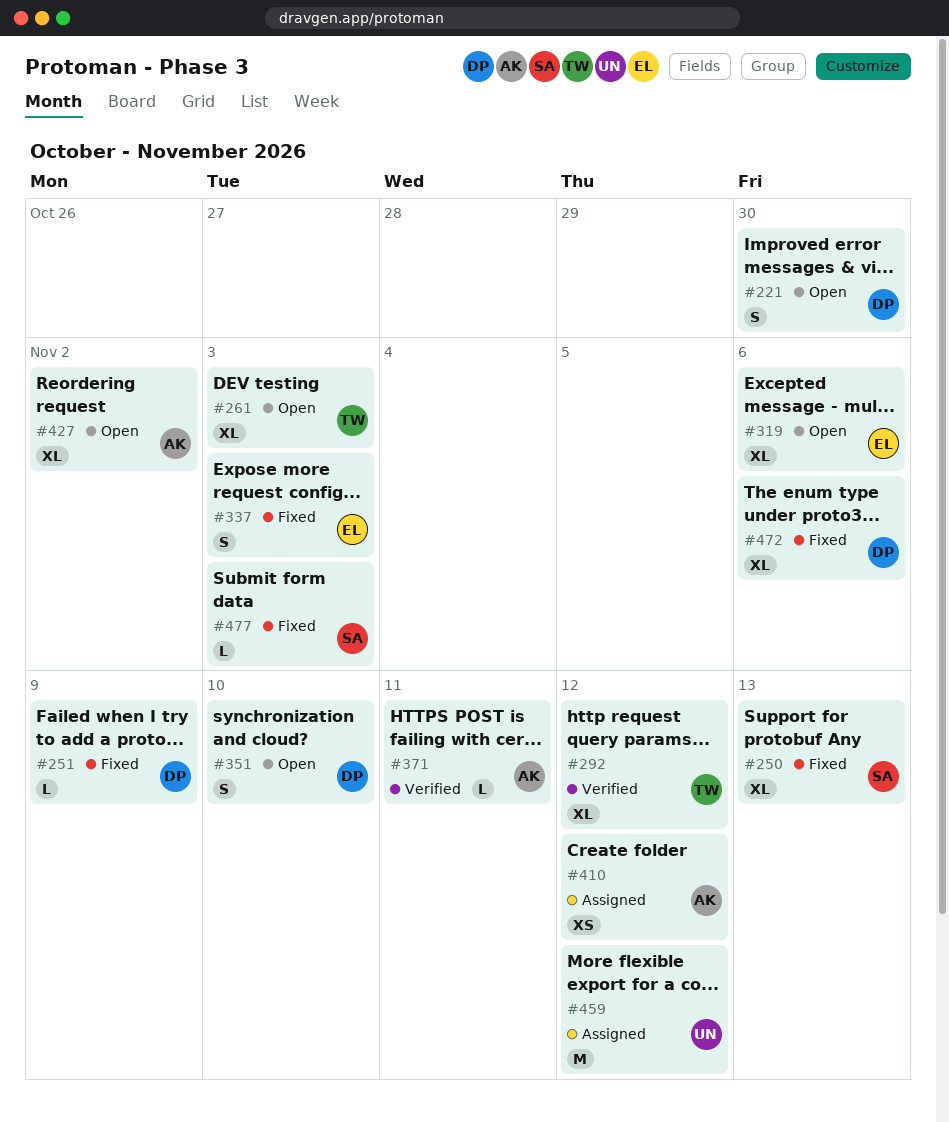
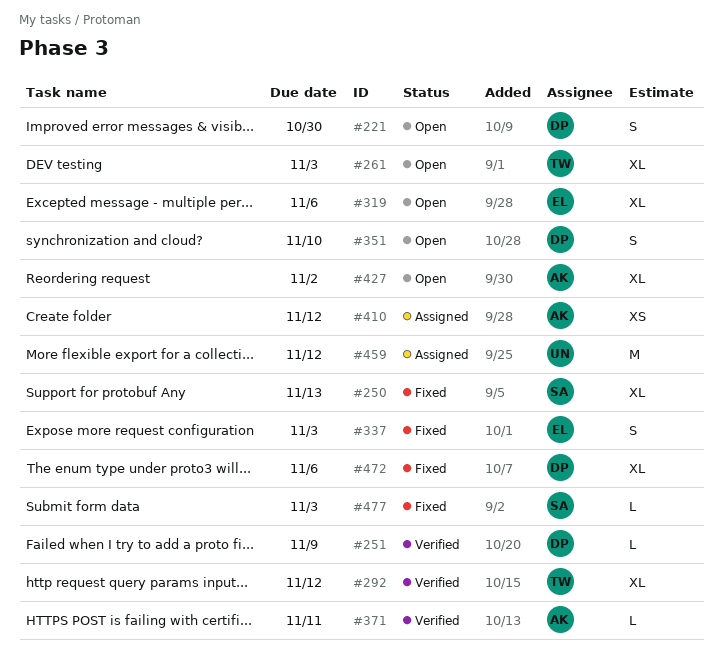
#251, status: Fixed -> Verified

